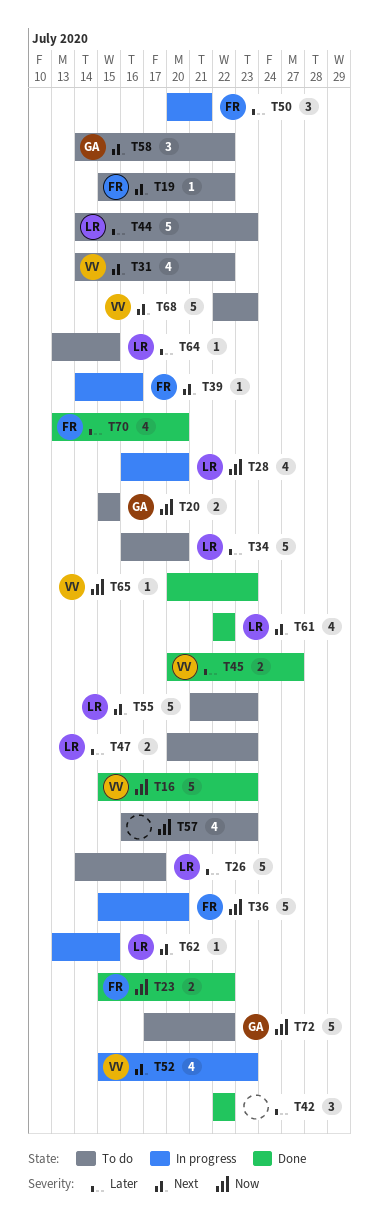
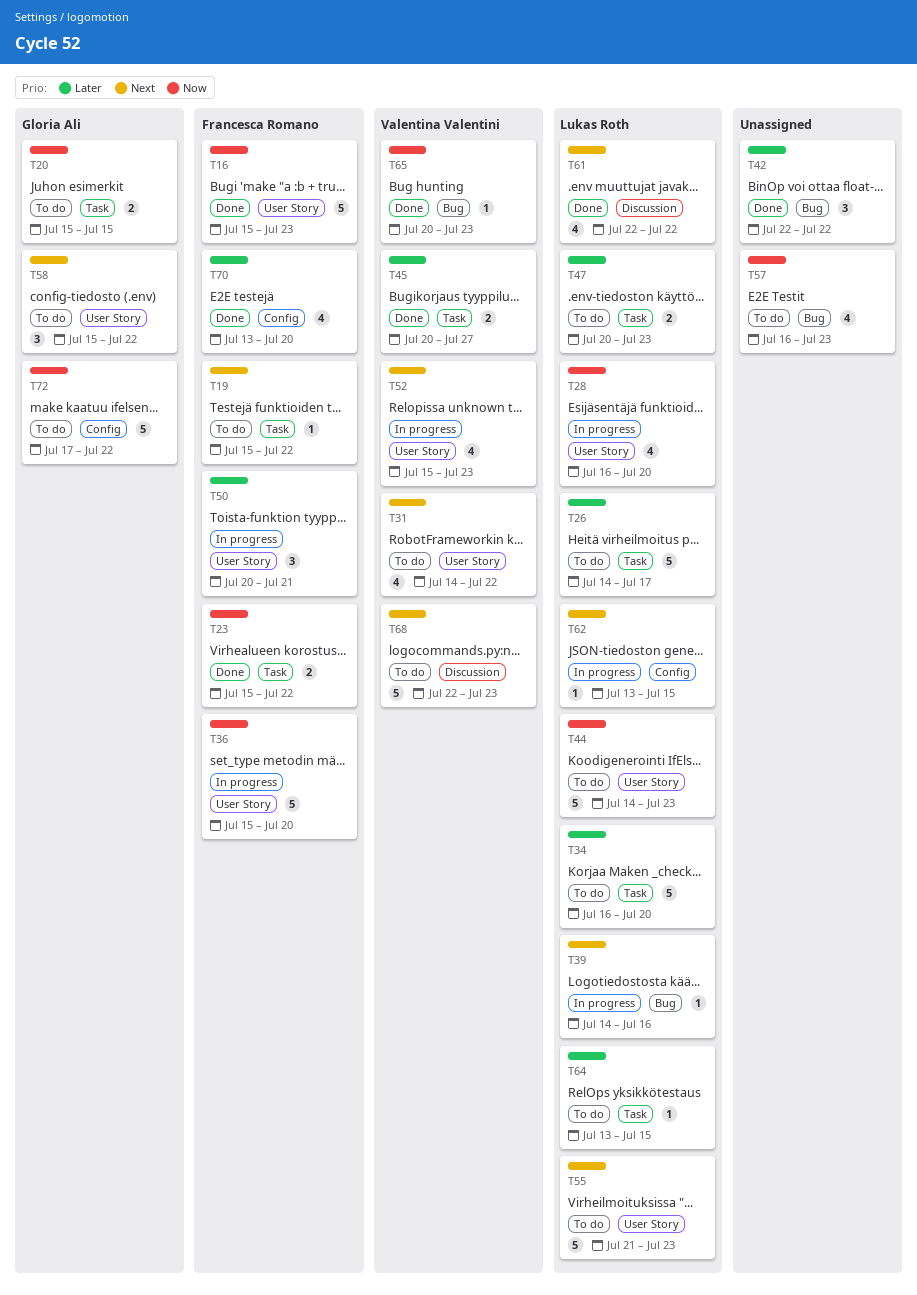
T16, owner: Valentina Valentini -> Francesca Romano
T39, owner: Francesca Romano -> Lukas Roth
T44, priority: Later -> Now
T58, start: Jul 14 -> Jul 15

